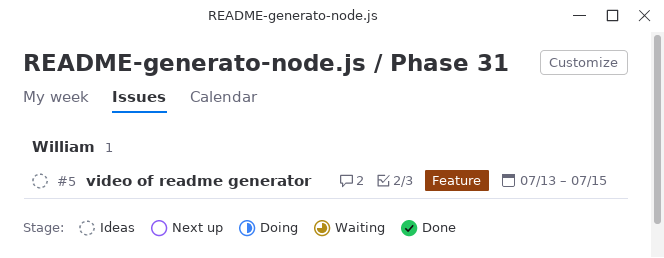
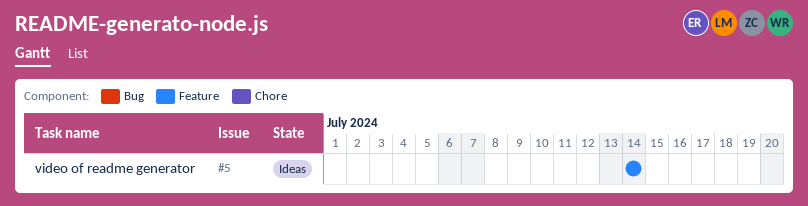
#5, start: Jul 13 -> Jul 14
#5, due: Jul 15 -> Jul 14

